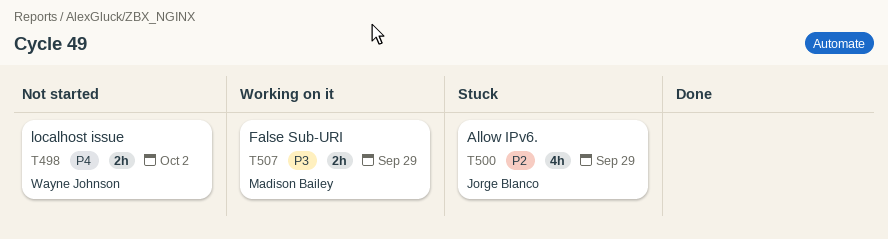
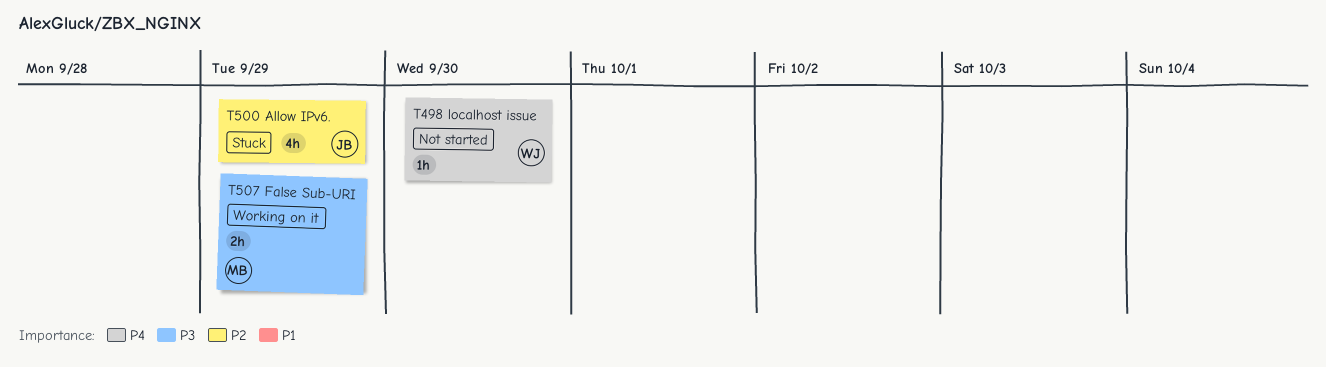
T498, estimate: 2h -> 1h
T498, due: Oct 2 -> Sep 30

